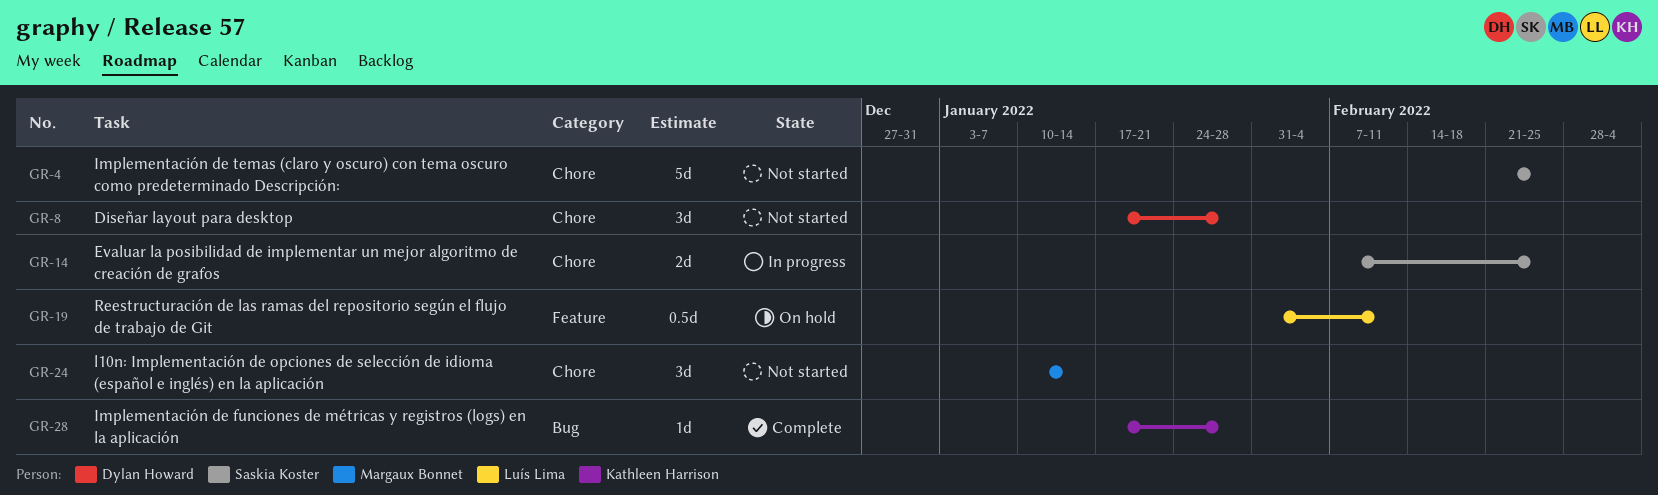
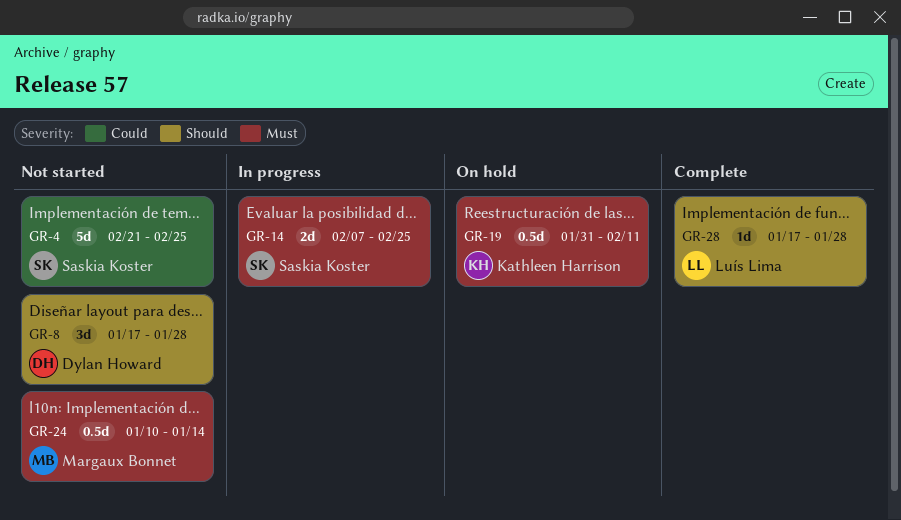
GR-19, owner: Luís Lima -> Kathleen Harrison
GR-24, estimate: 3d -> 0.5d
GR-28, owner: Kathleen Harrison -> Luís Lima

